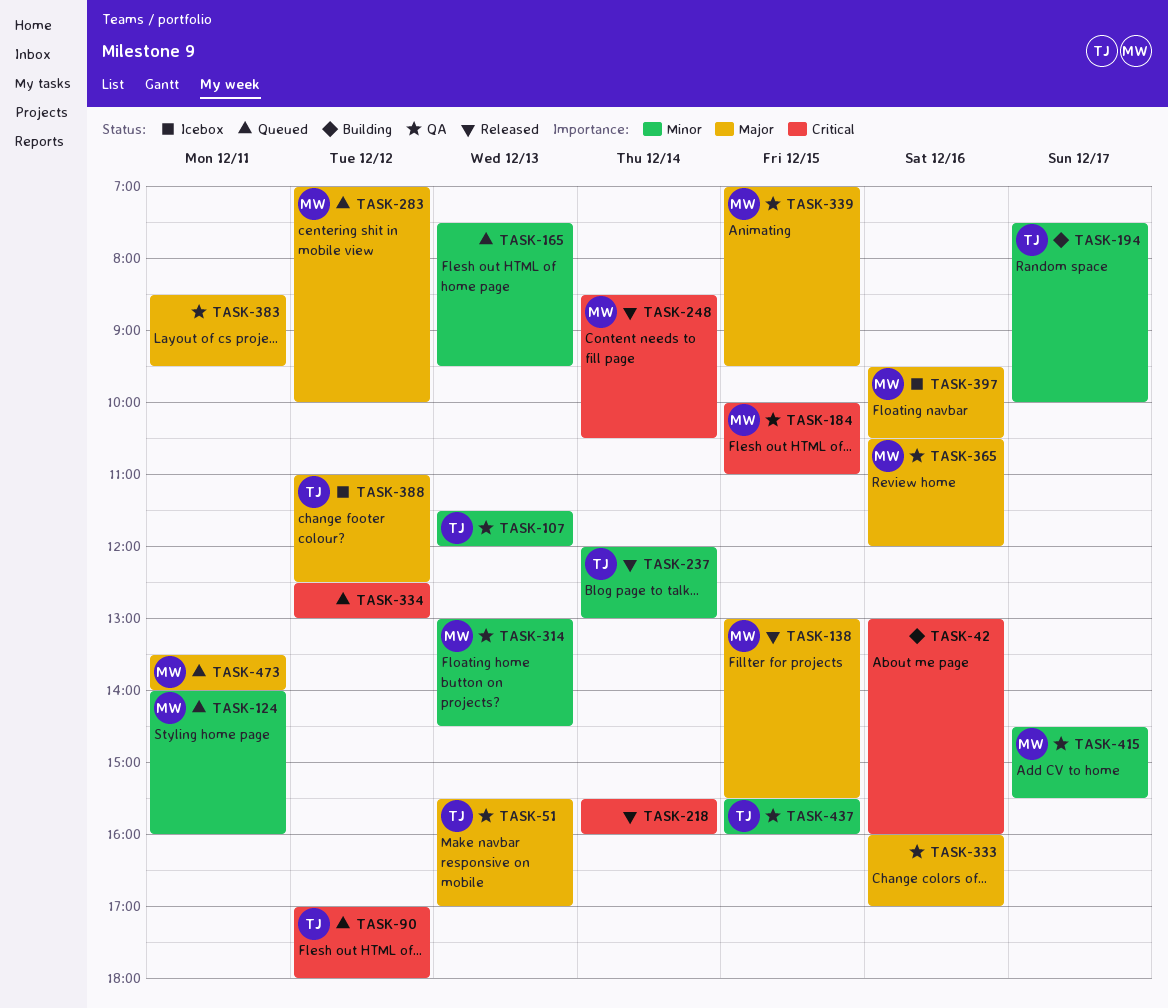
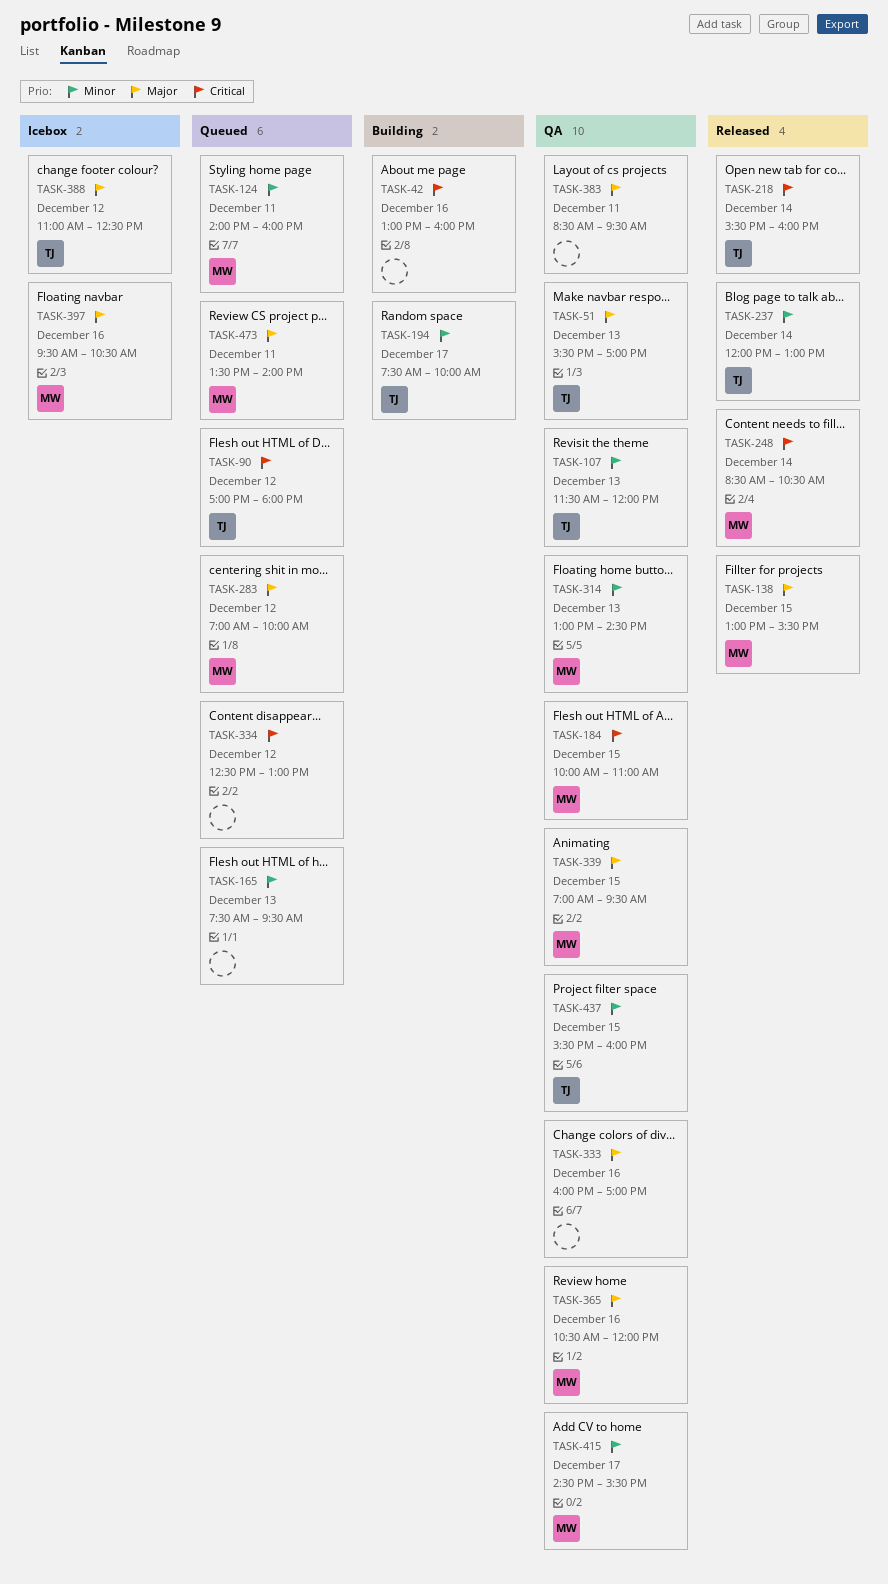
TASK-218, owner: none -> TJ

